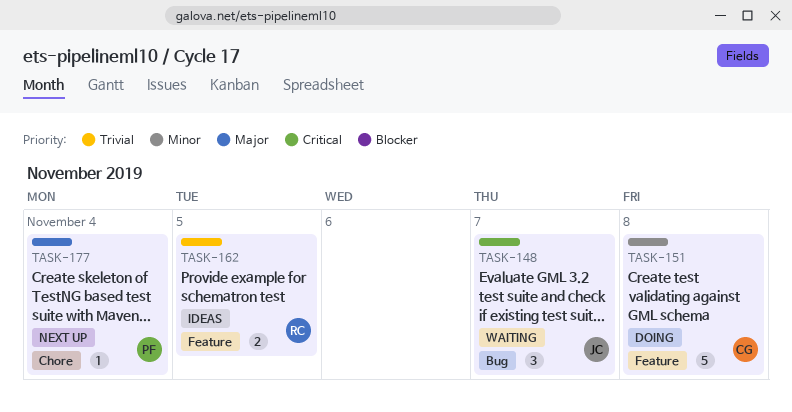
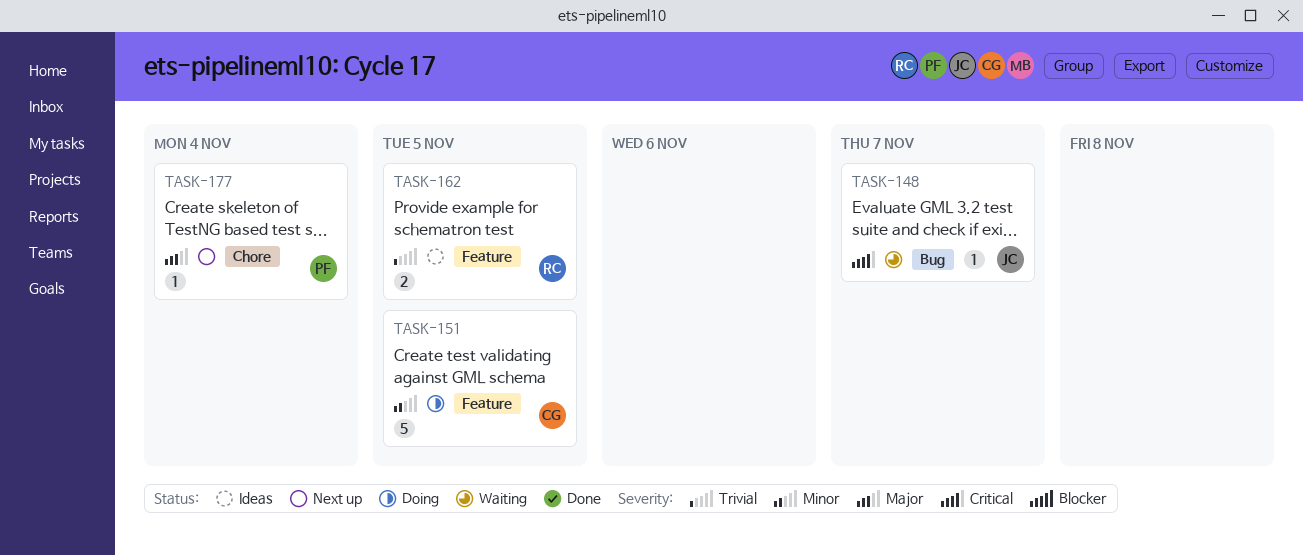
TASK-148, estimate: 3 -> 1
TASK-151, due: Nov 8 -> Nov 5

